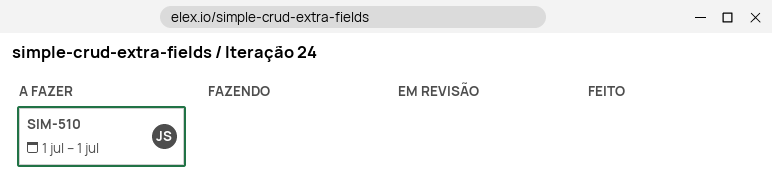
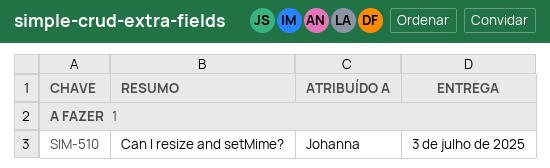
SIM-510, due: Jul 1 -> Jul 3

